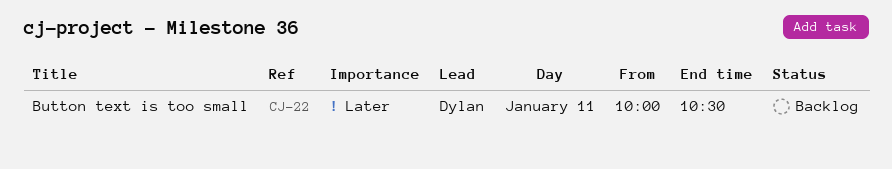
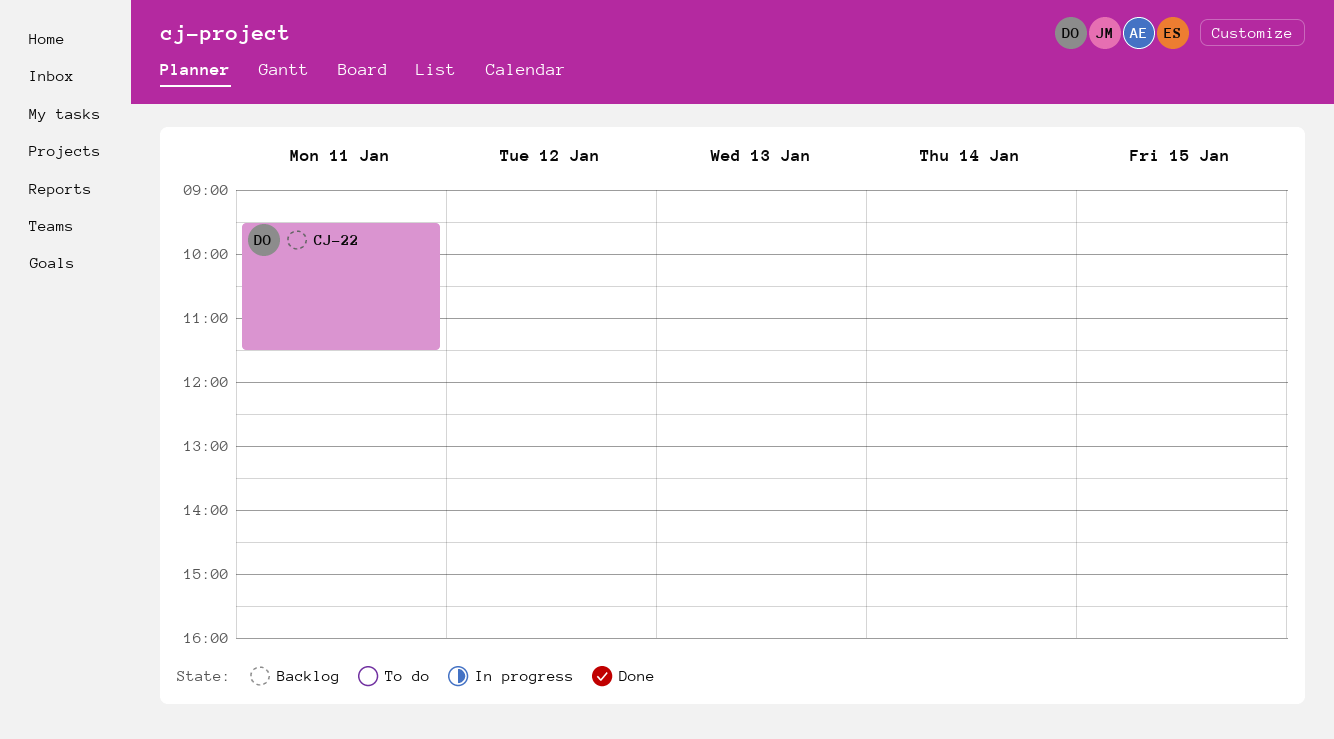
CJ-22, begins: 10:00 -> 09:30
CJ-22, ends: 10:30 -> 11:30

